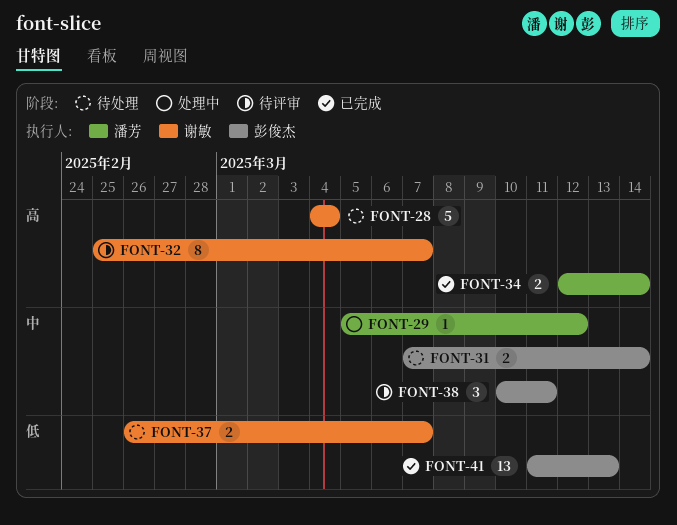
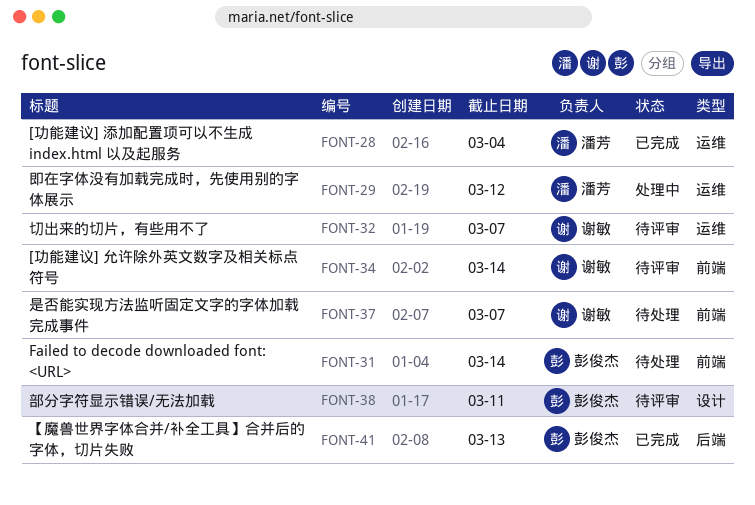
FONT-28, status: 待处理 -> 已完成
FONT-28, owner: 谢敏 -> 潘芳
FONT-34, status: 已完成 -> 待评审
FONT-34, owner: 潘芳 -> 谢敏

